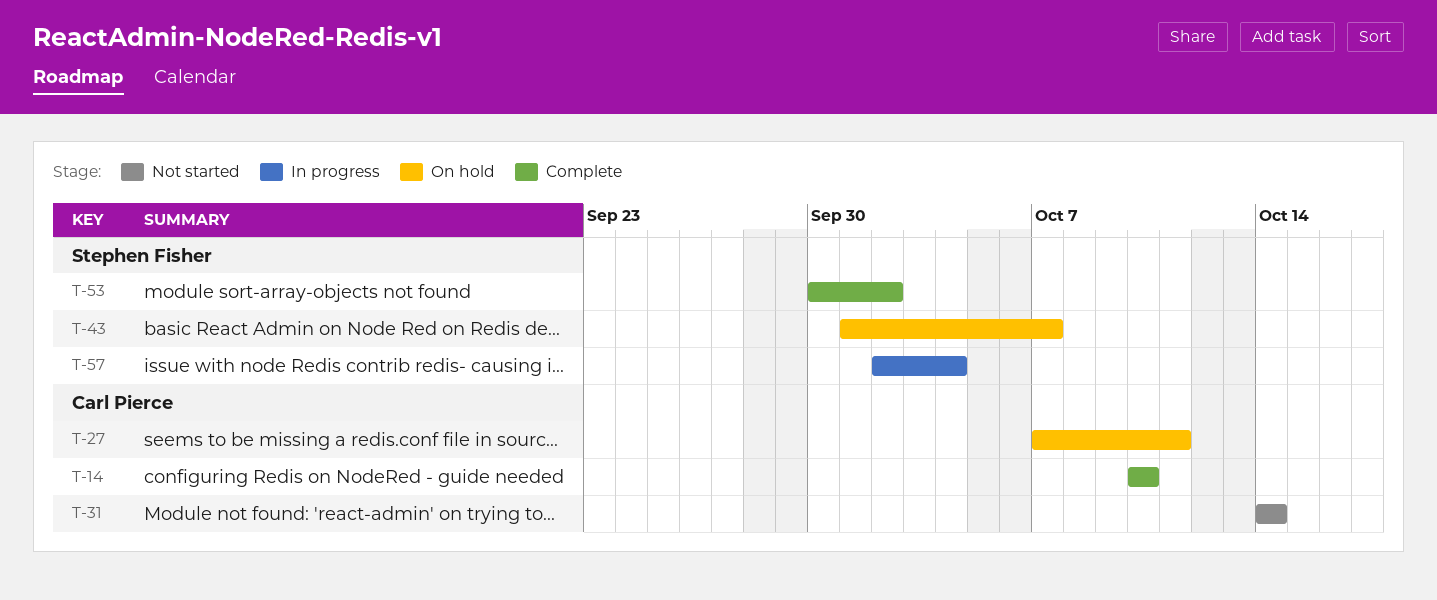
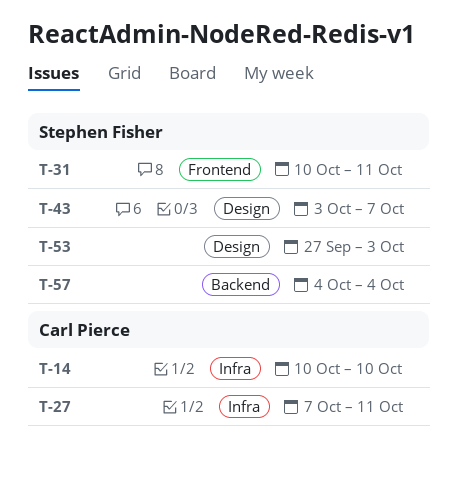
T-31, owner: Carl Pierce -> Stephen Fisher
T-31, start: Oct 14 -> Oct 10
T-31, due: Oct 14 -> Oct 11
T-43, start: Oct 1 -> Oct 3
T-53, start: Sep 30 -> Sep 27
T-53, due: Oct 2 -> Oct 3
T-57, start: Oct 2 -> Oct 4

